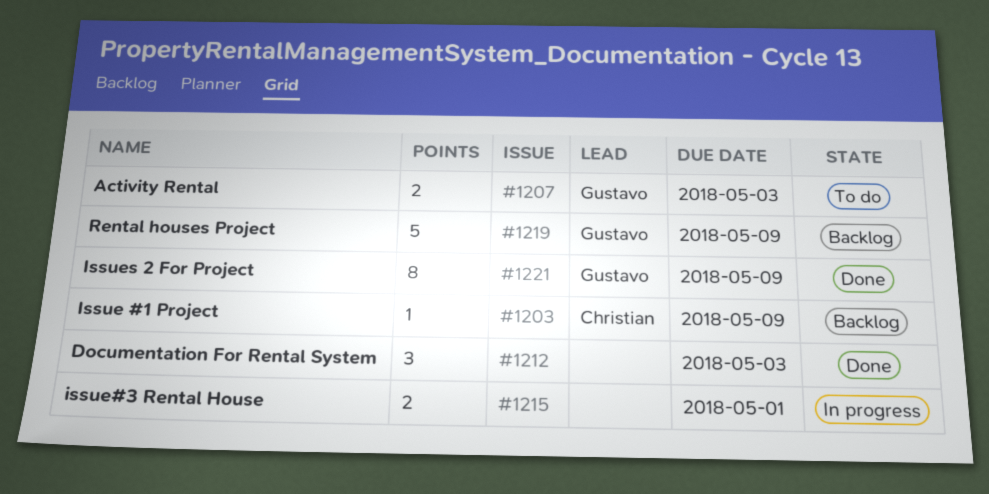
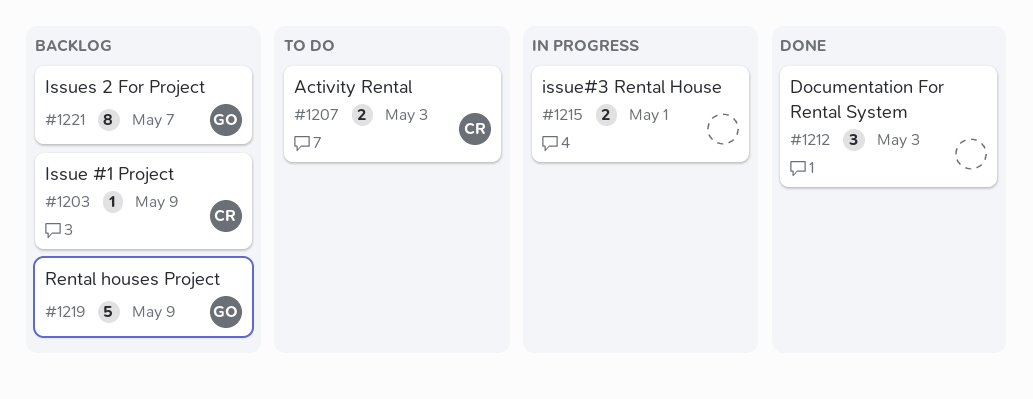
#1207, owner: Gustavo -> Christian
#1221, status: Done -> Backlog
#1221, due: May 9 -> May 7

